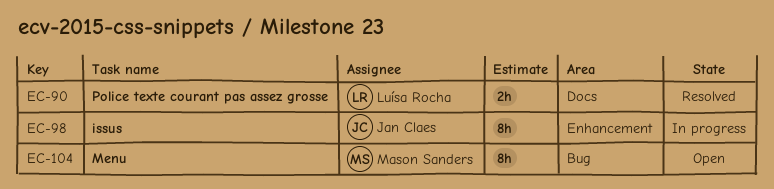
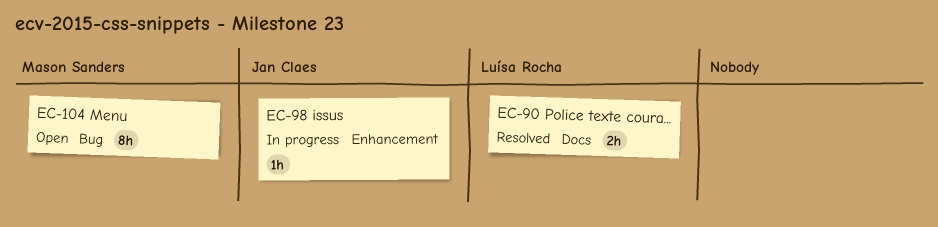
EC-98, estimate: 8h -> 1h

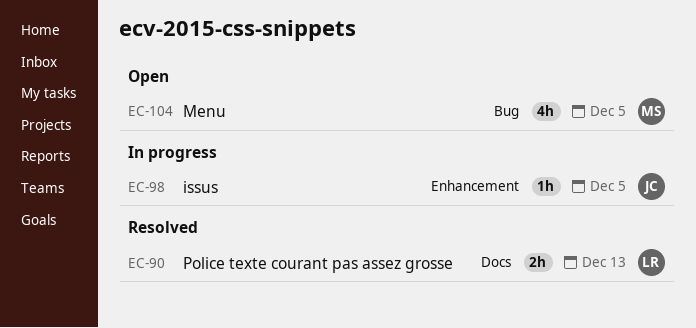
EC-104, estimate: 8h -> 4h

